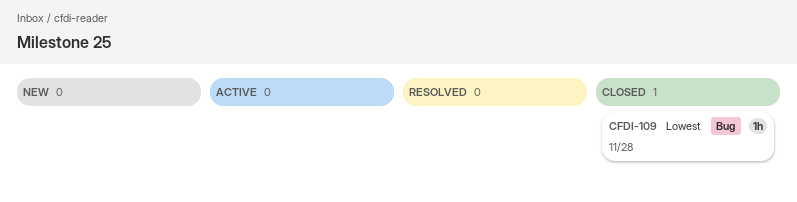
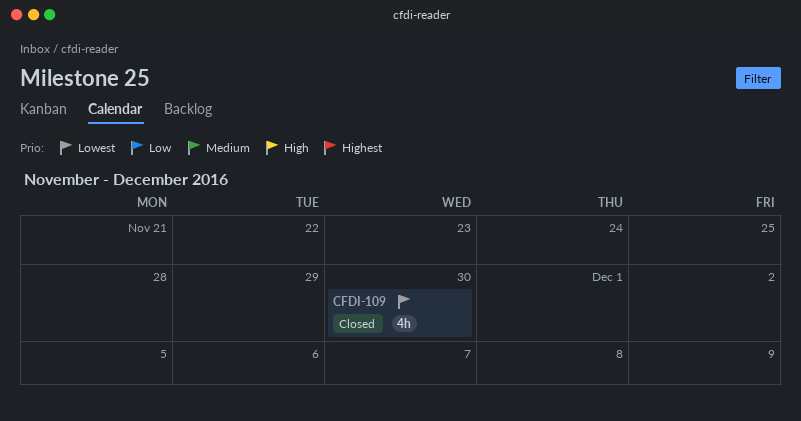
CFDI-109, estimate: 1h -> 4h
CFDI-109, due: Nov 28 -> Nov 30

